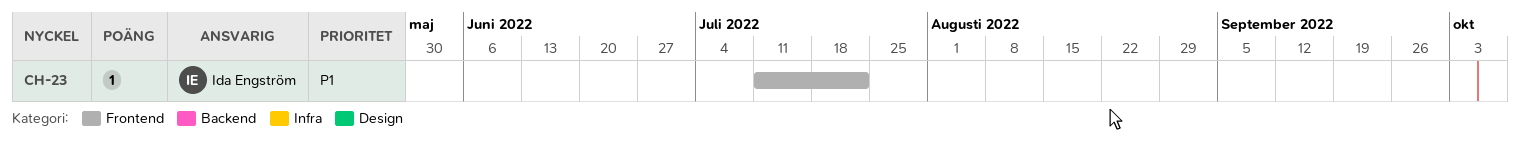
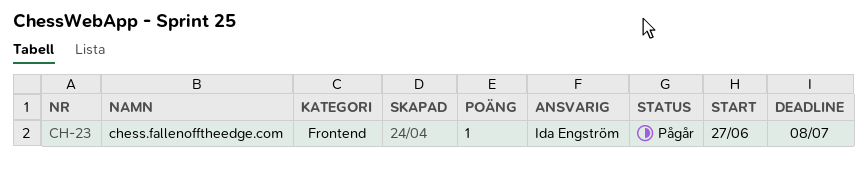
CH-23, start: Jul 11 -> Jun 27
CH-23, due: Jul 22 -> Jul 8

